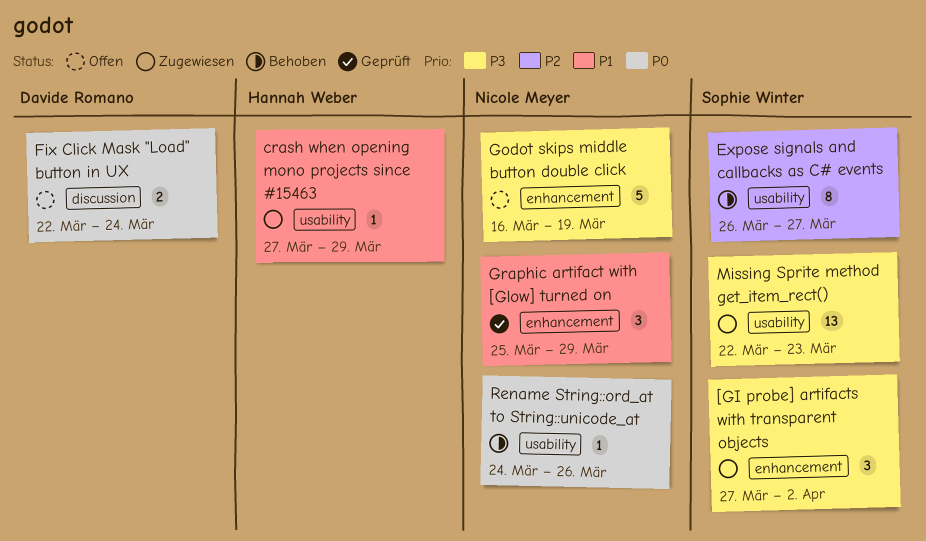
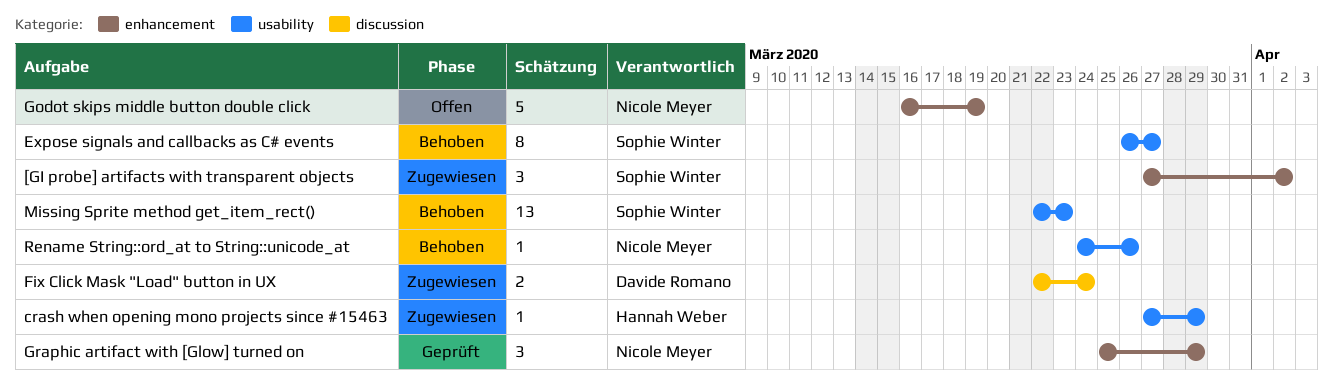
Fix Click Mask "Load" button in UX, status: Offen -> Zugewiesen
Missing Sprite method get_item_rect(), status: Zugewiesen -> Behoben

